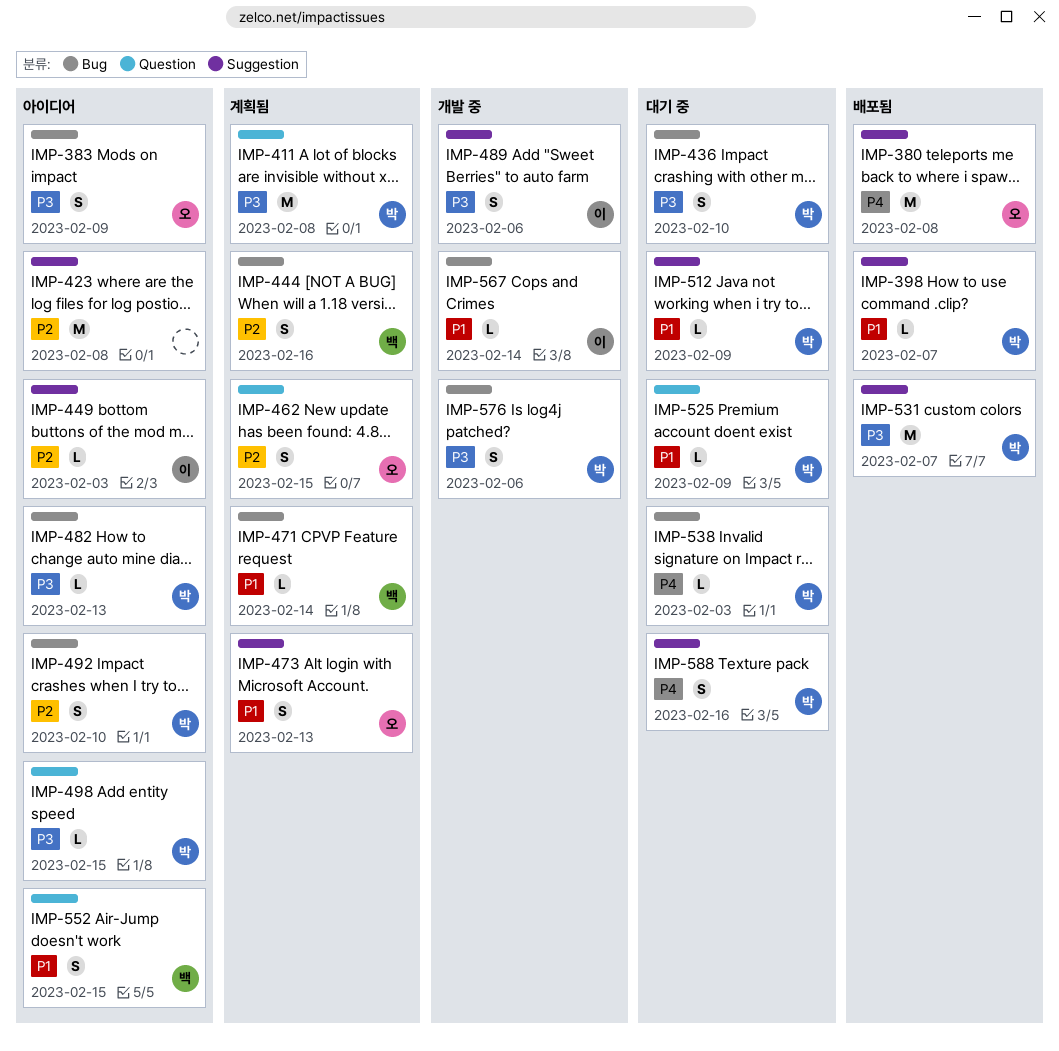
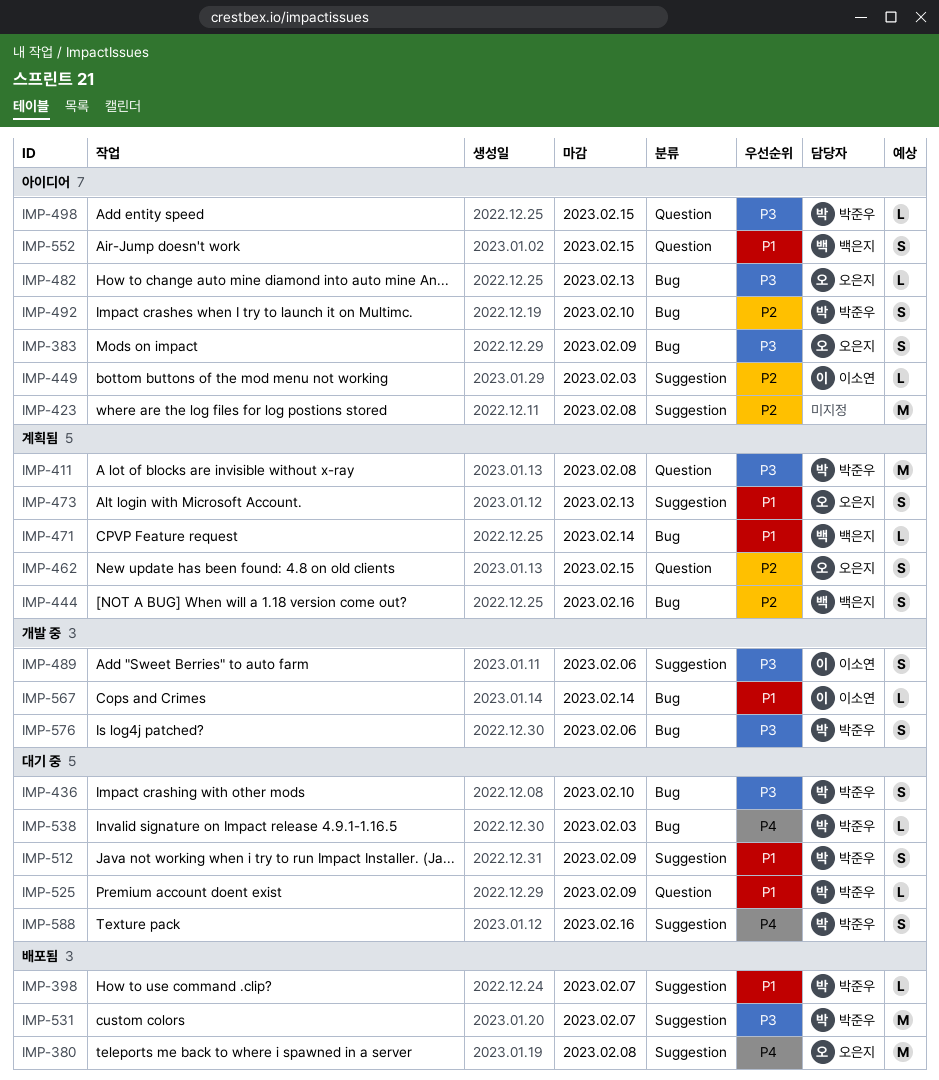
IMP-482, owner: 박준우 -> 오은지
IMP-512, estimate: L -> S

